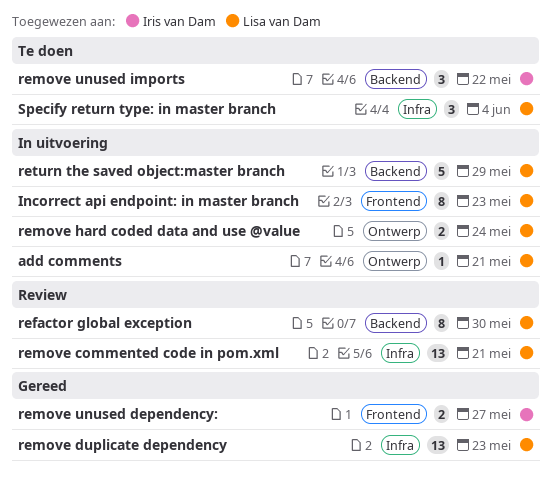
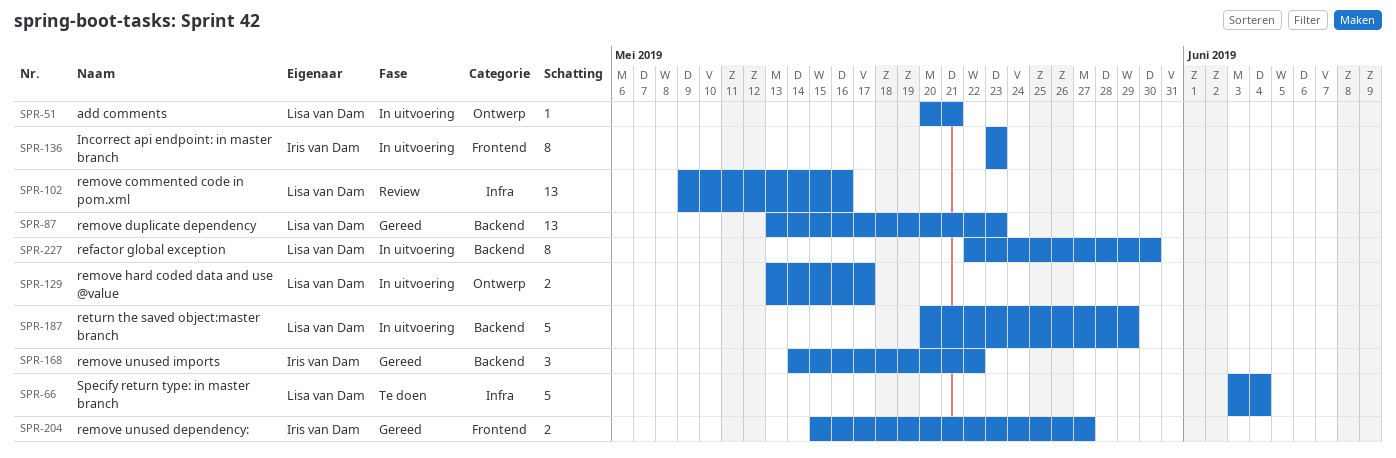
Incorrect api endpoint: in master branch, owner: Lisa van Dam -> Iris van Dam
refactor global exception, status: Review -> In uitvoering
remove commented code in pom.xml, due: May 21 -> May 16
remove duplicate dependency, label: Infra -> Backend
remove hard coded data and use @value, due: May 24 -> May 17
remove unused imports, status: Te doen -> Gereed
Specify return type: in master branch, estimate: 3 -> 5

